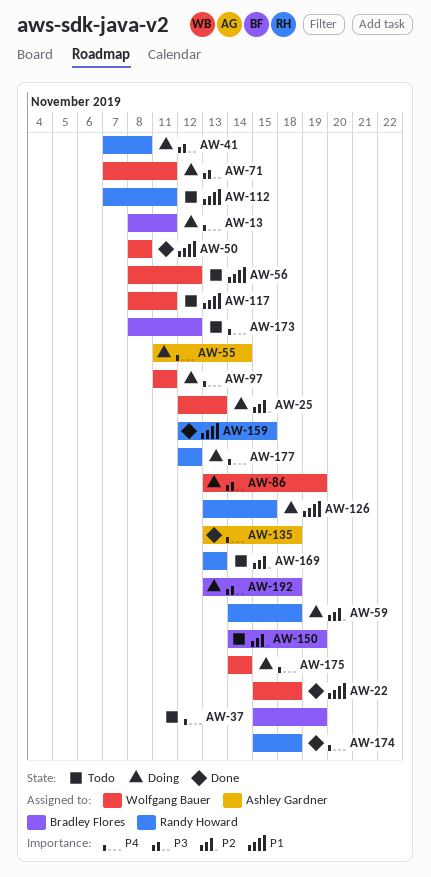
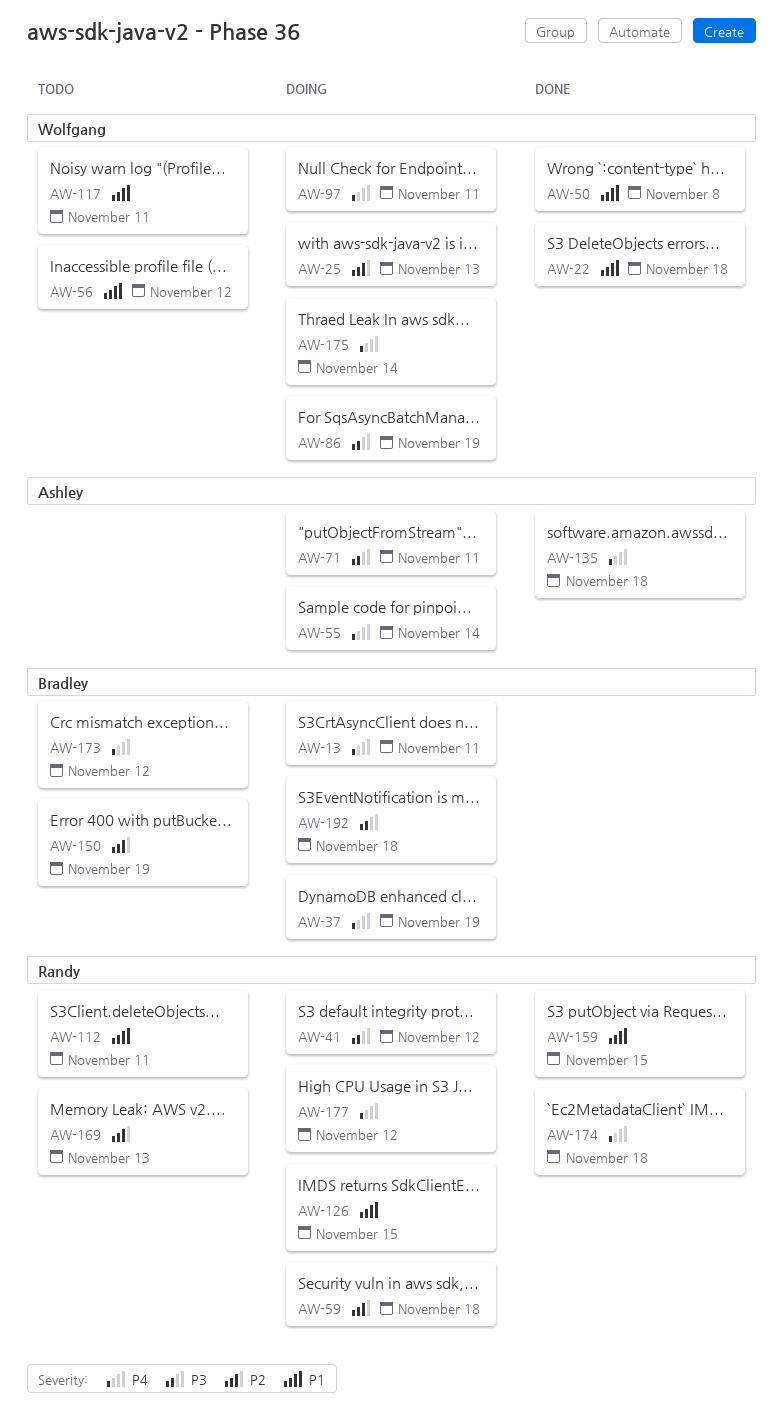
AW-37, status: Todo -> Doing
AW-41, due: Nov 8 -> Nov 12
AW-71, owner: Wolfgang Bauer -> Ashley Gardner

